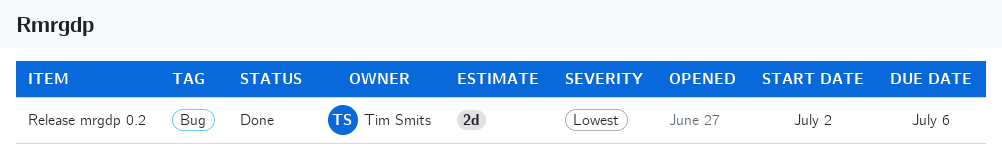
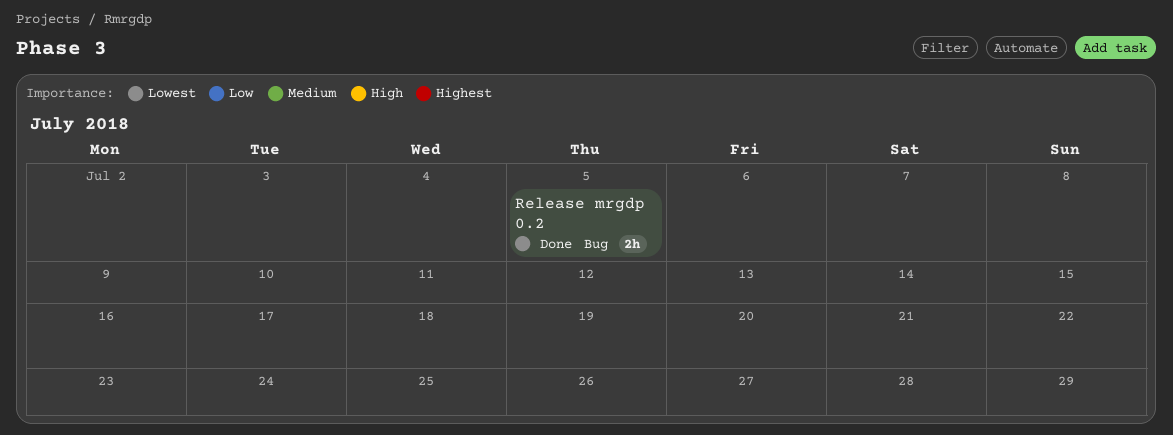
Release mrgdp 0.2, estimate: 2d -> 2h
Release mrgdp 0.2, due: Jul 6 -> Jul 5

